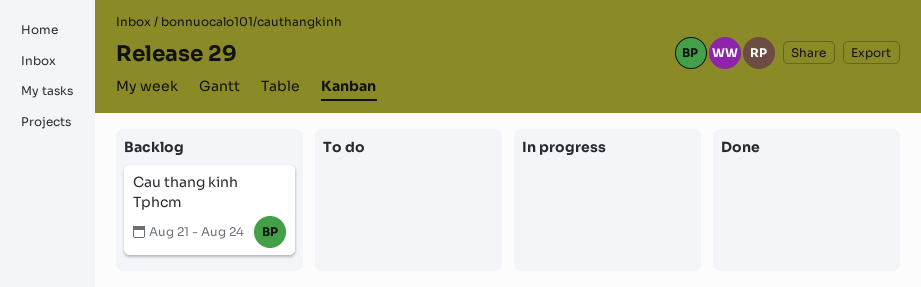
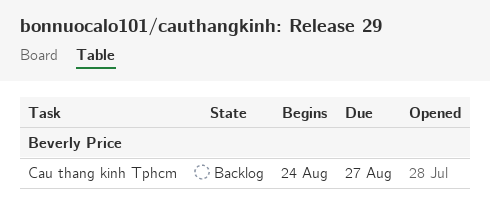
Cau thang kinh Tphcm, start: Aug 21 -> Aug 24
Cau thang kinh Tphcm, due: Aug 24 -> Aug 27

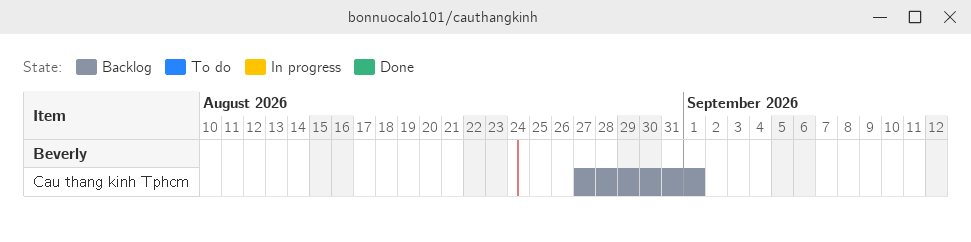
Cau thang kinh Tphcm, start: Aug 24 -> Aug 27
Cau thang kinh Tphcm, due: Aug 27 -> Sep 1

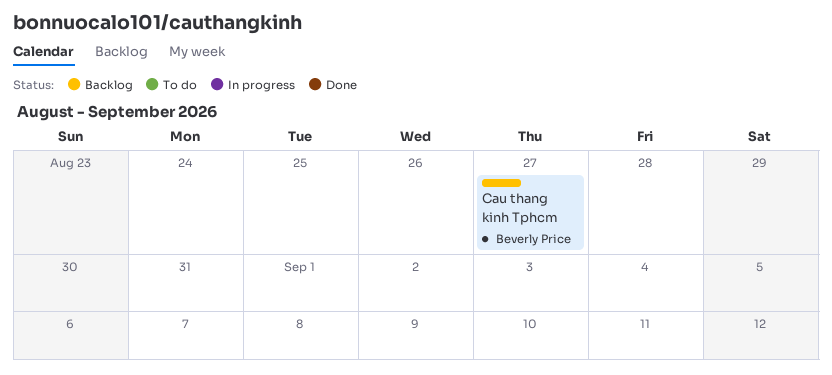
Cau thang kinh Tphcm, due: Sep 1 -> Aug 27

